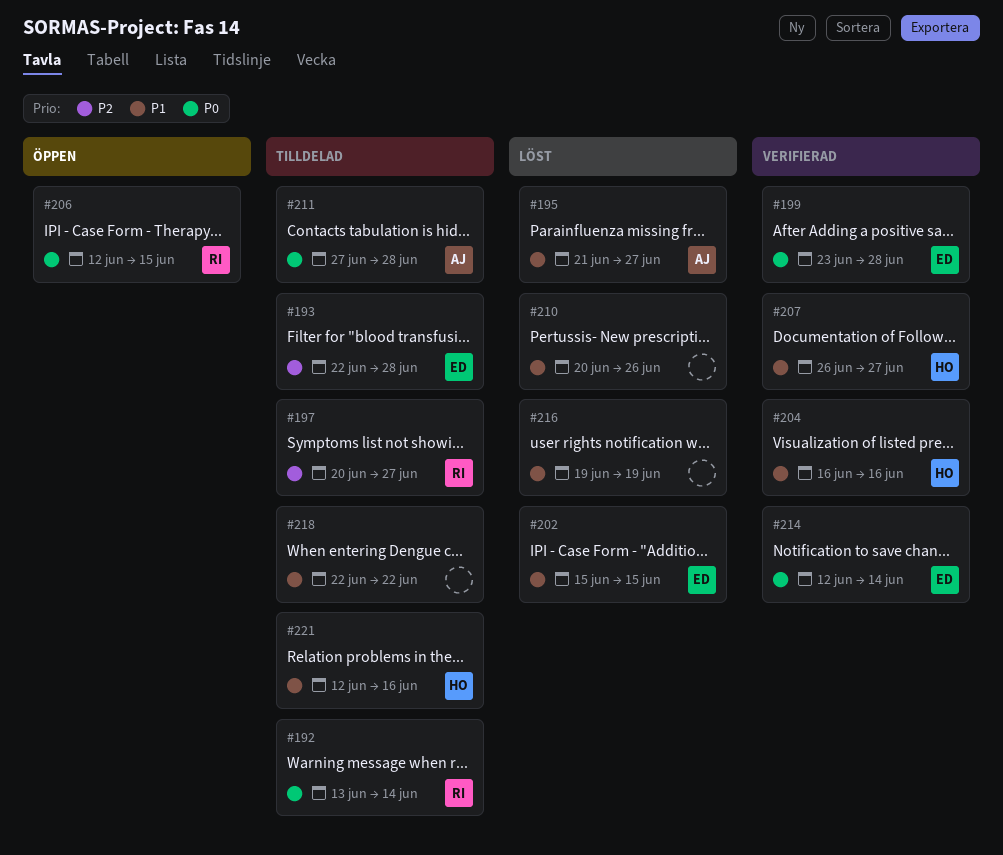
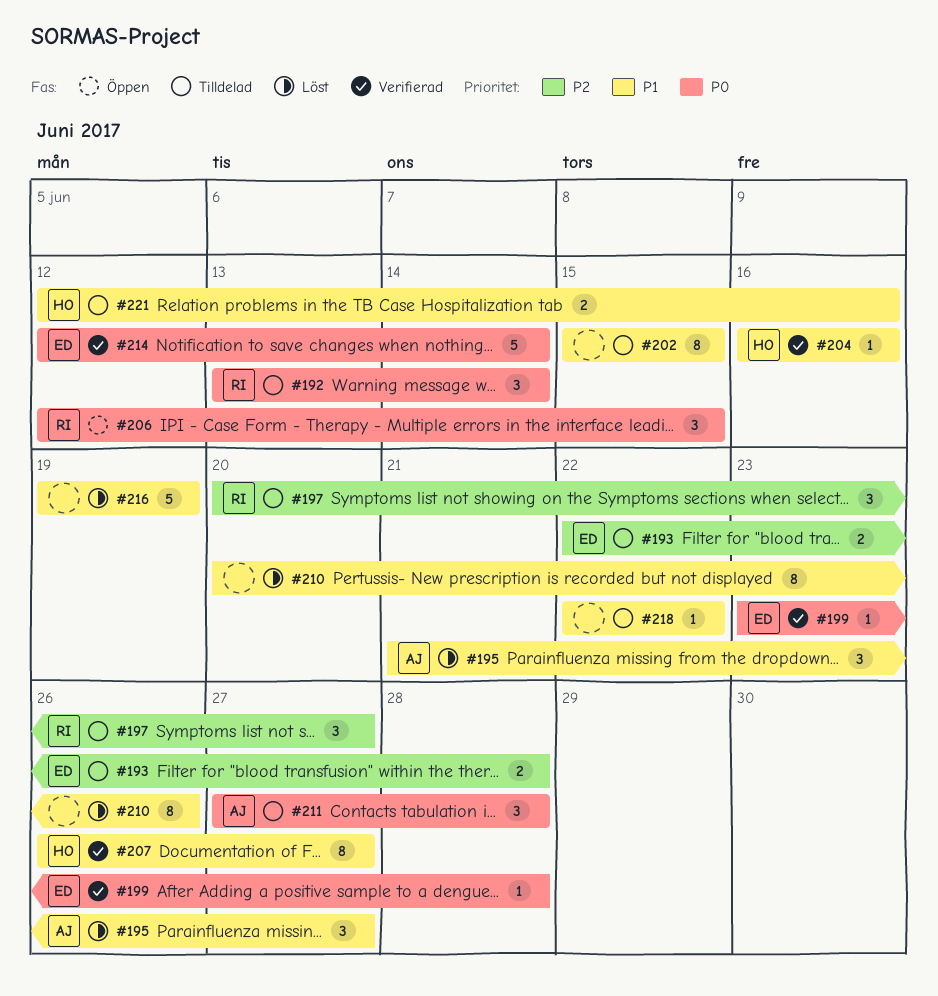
#202, status: Löst -> Tilldelad
#202, owner: ED -> none

